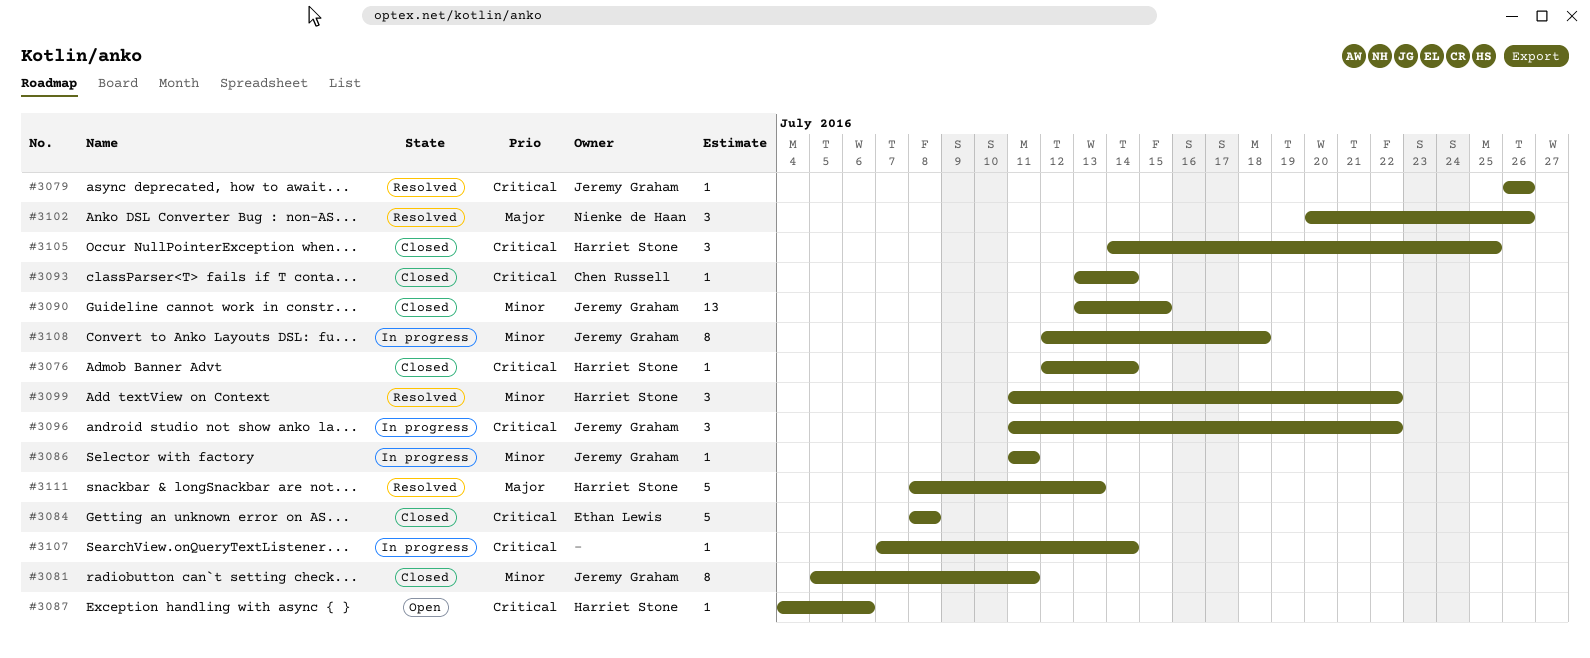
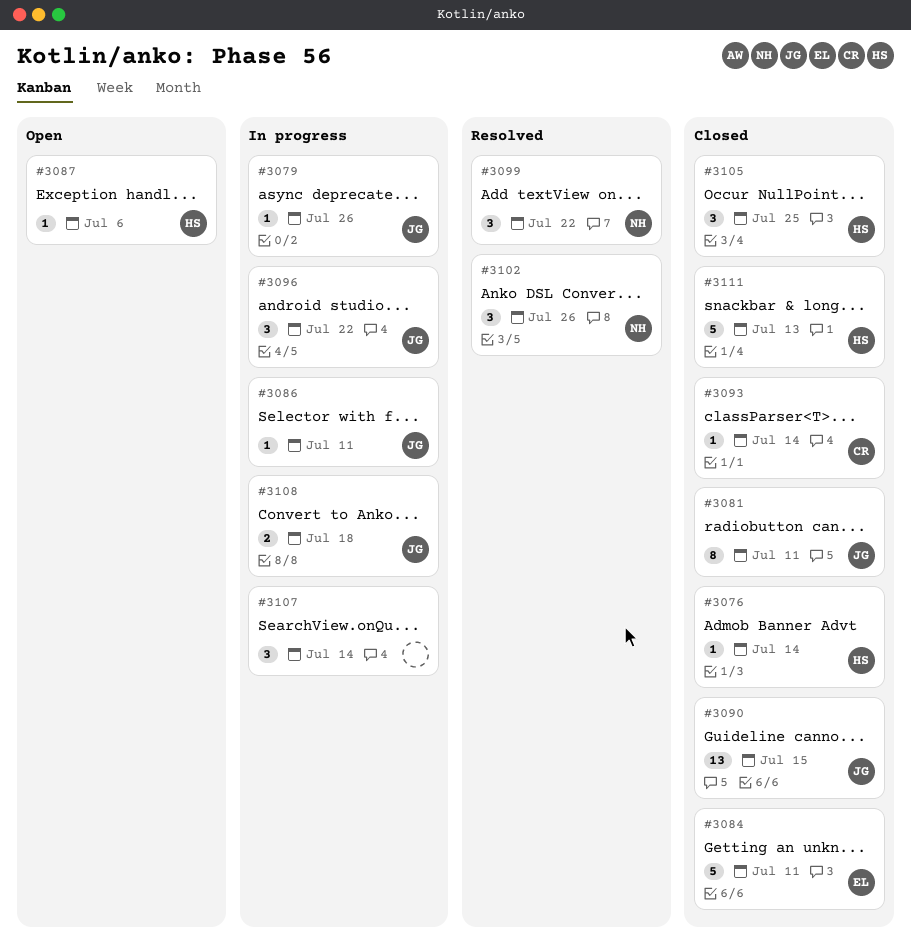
#3079, status: Resolved -> In progress
#3084, due: Jul 8 -> Jul 11
#3099, owner: Harriet Stone -> Nienke de Haan
#3107, estimate: 1 -> 3
#3108, estimate: 8 -> 2
#3111, status: Resolved -> Closed

